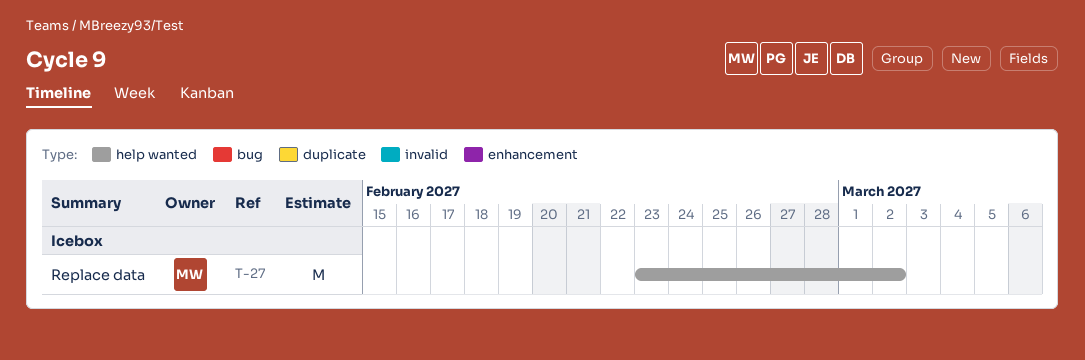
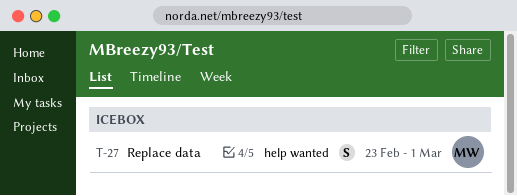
T-27, estimate: M -> S
T-27, due: Mar 2 -> Mar 1

